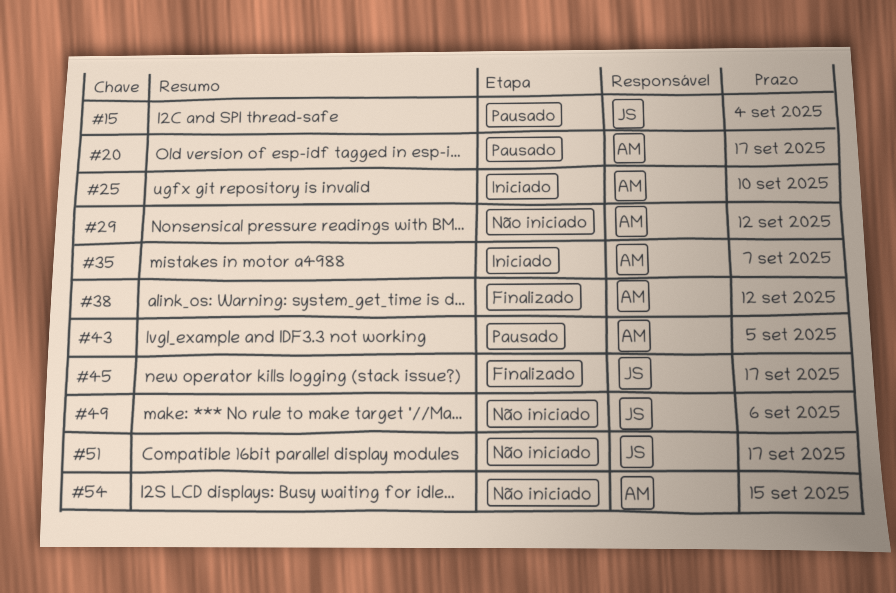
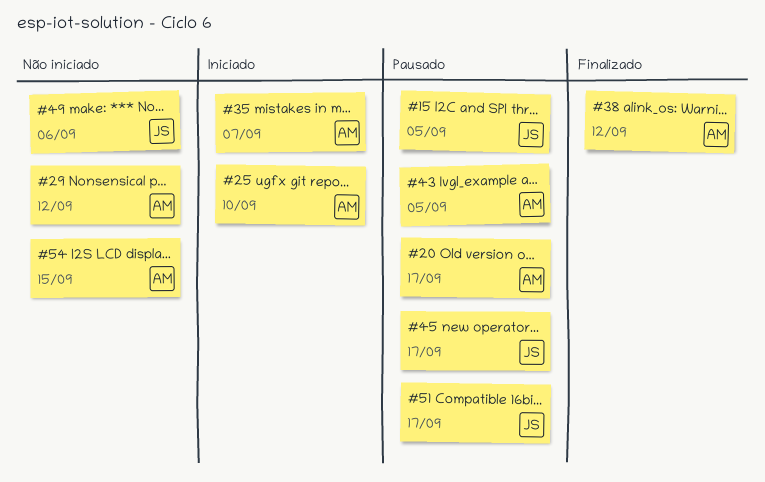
#15, due: Sep 4 -> Sep 5
#45, status: Finalizado -> Pausado
#51, status: Não iniciado -> Pausado

